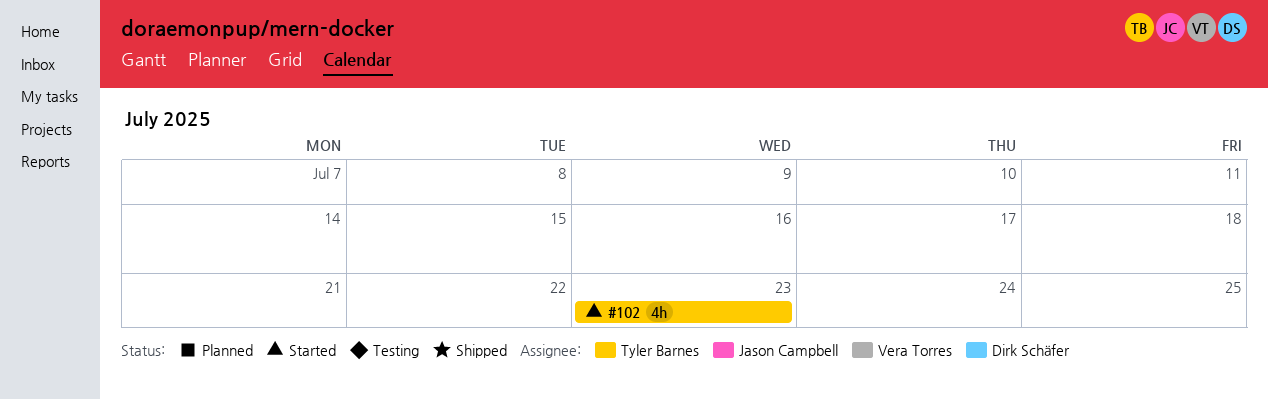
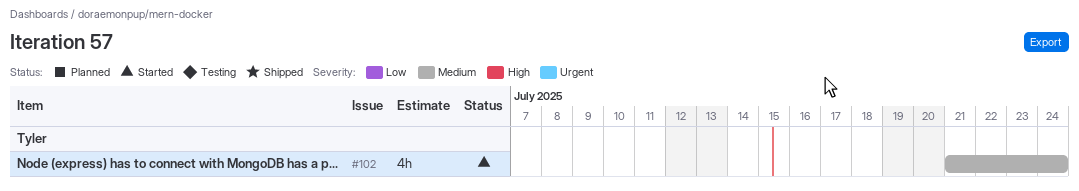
#102, start: Jul 23 -> Jul 21
#102, due: Jul 23 -> Jul 24

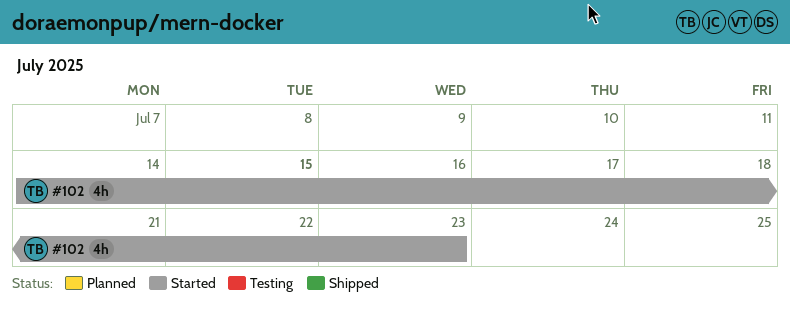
#102, start: Jul 21 -> Jul 14
#102, due: Jul 24 -> Jul 23

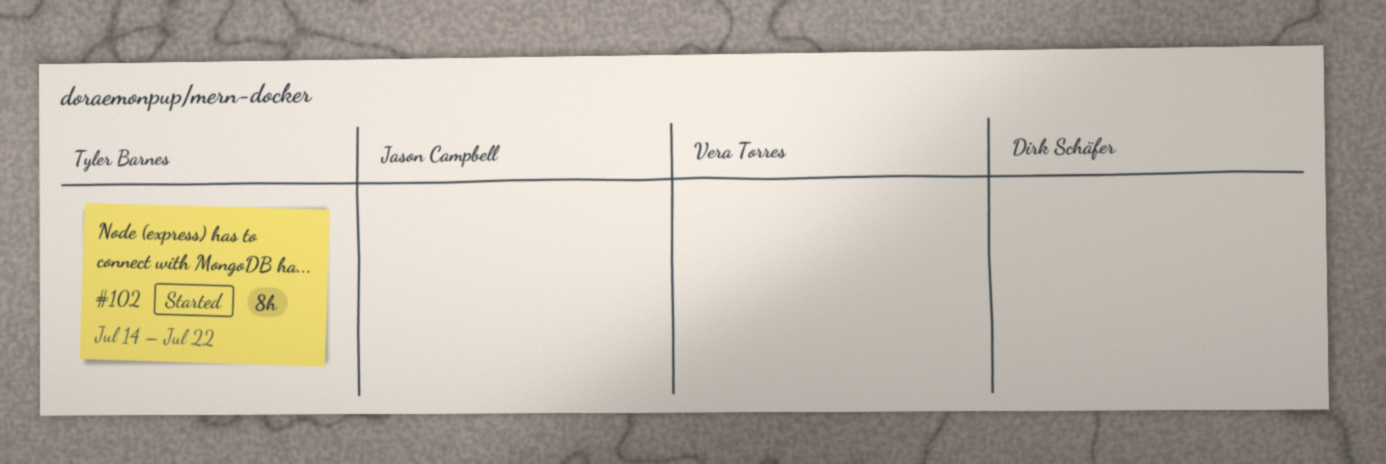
#102, estimate: 4h -> 8h
#102, due: Jul 23 -> Jul 22

